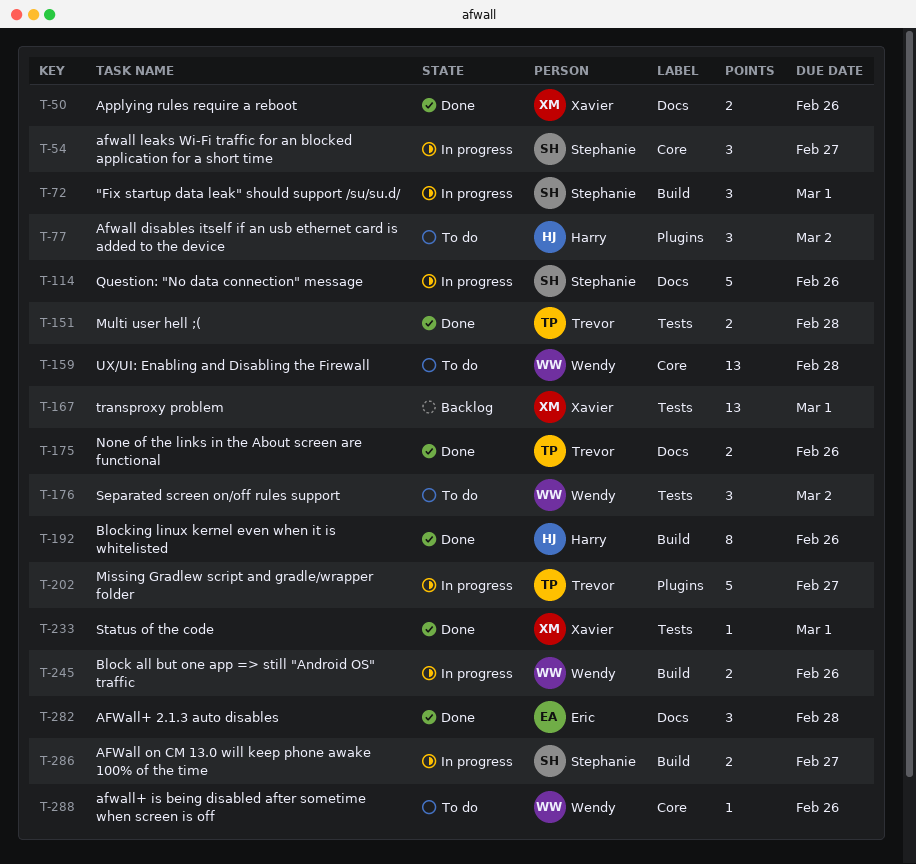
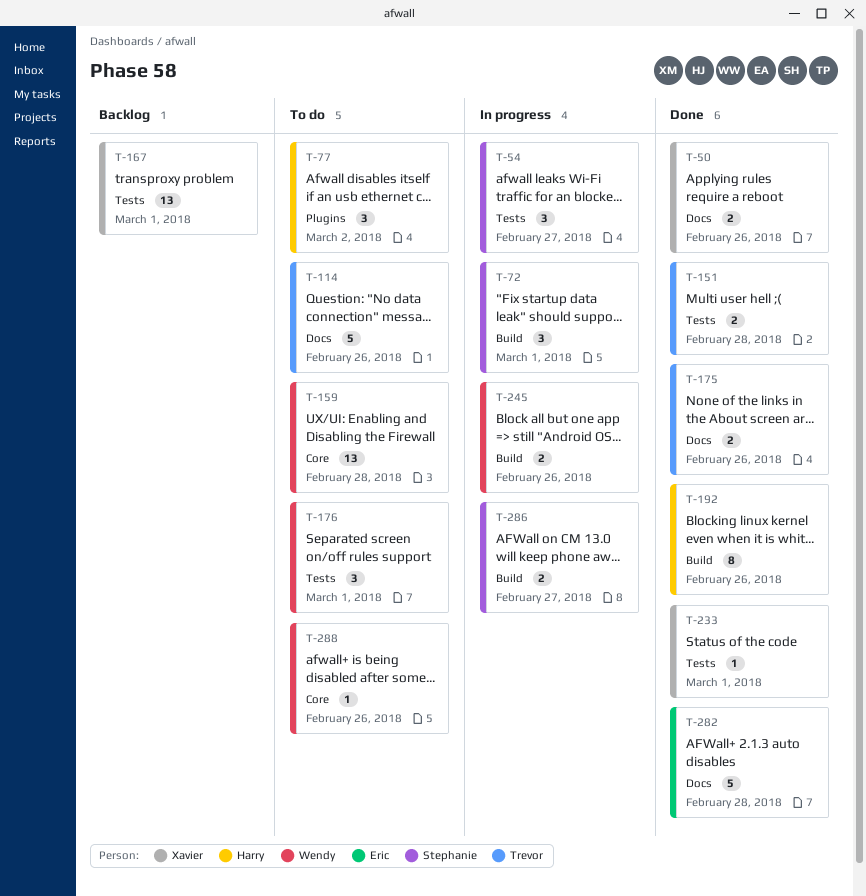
T-54, label: Core -> Tests
T-114, status: In progress -> To do
T-114, owner: Stephanie -> Trevor
T-176, due: Mar 2 -> Mar 1
T-202: present -> none
T-282, estimate: 3 -> 5

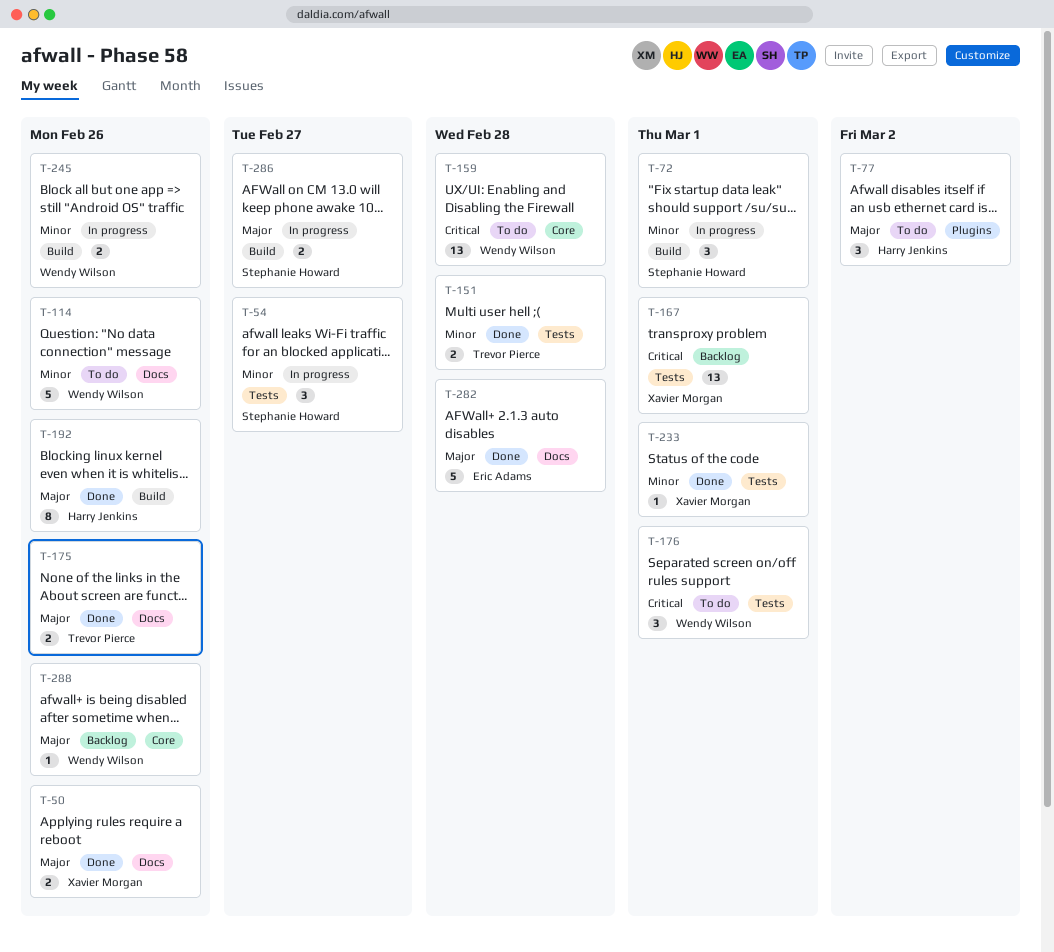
T-114, owner: Trevor Pierce -> Wendy Wilson
T-288, status: To do -> Backlog

